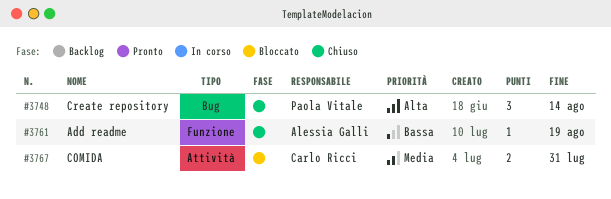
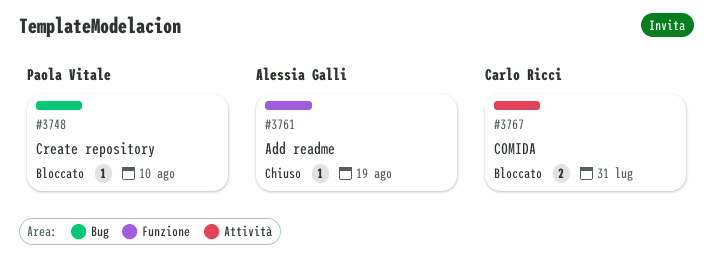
#3748, status: Chiuso -> Bloccato
#3748, estimate: 3 -> 1
#3748, due: Aug 14 -> Aug 10

